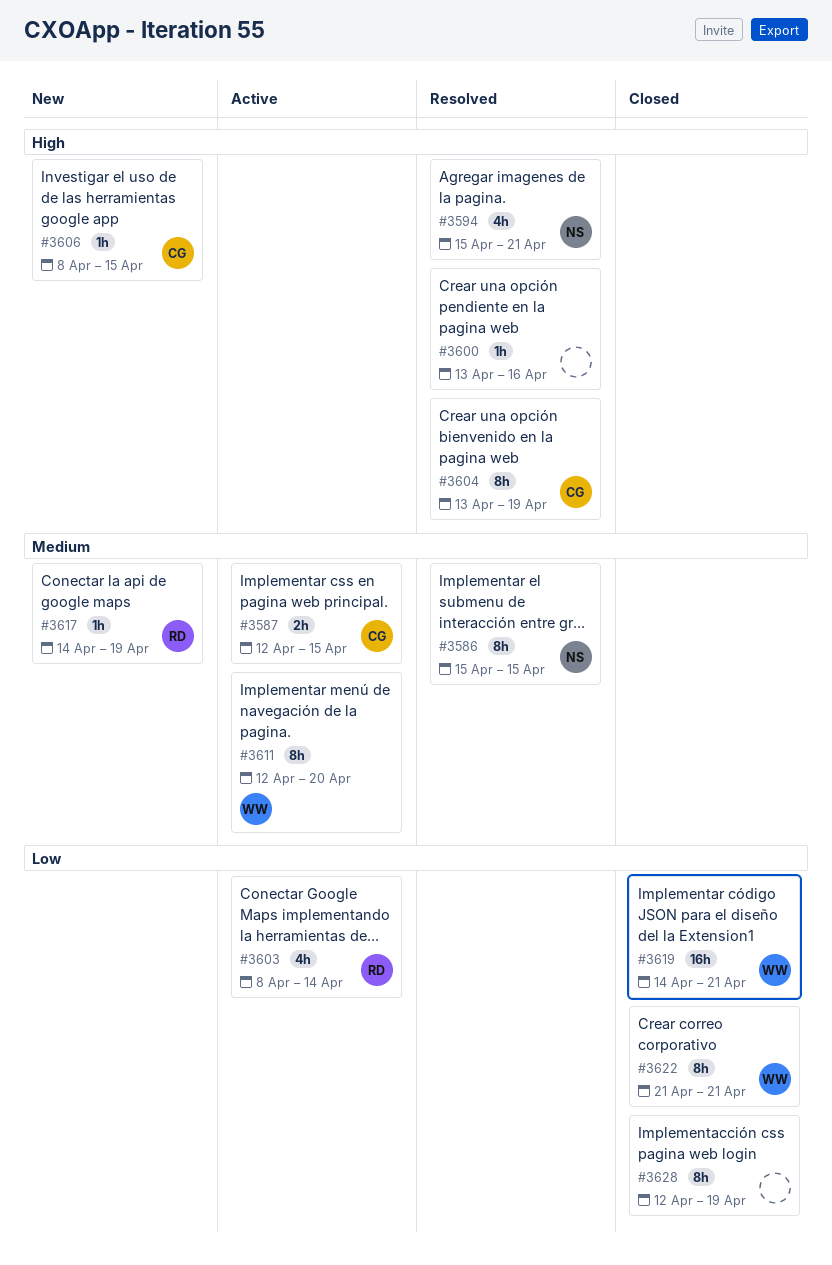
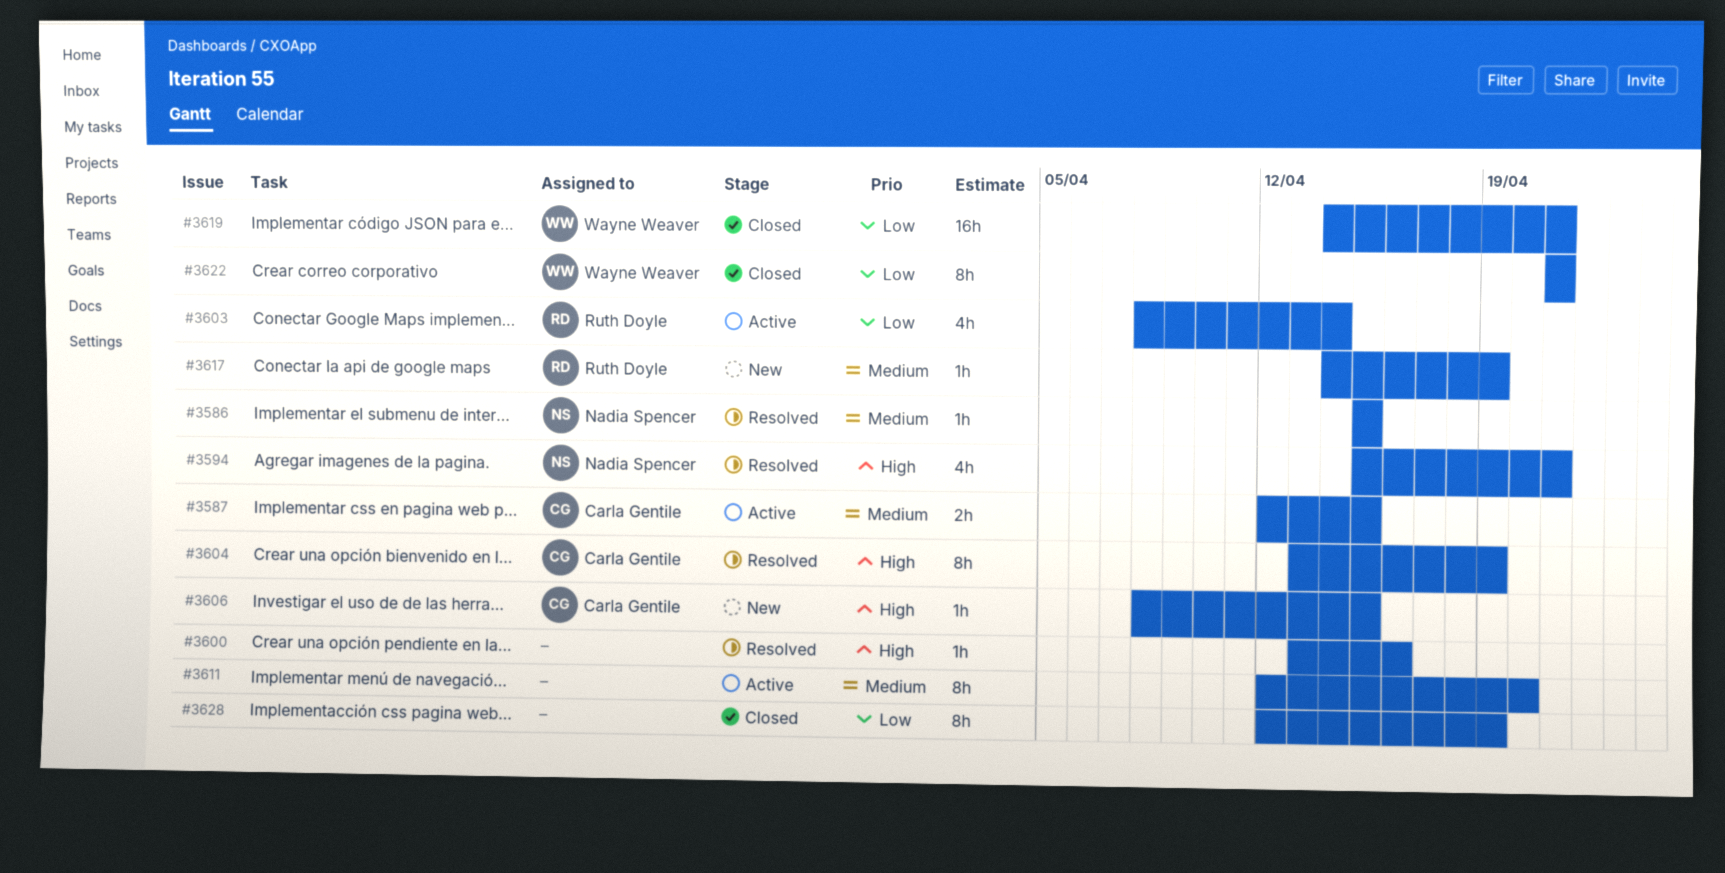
#3586, estimate: 8h -> 1h
#3611, owner: Wayne Weaver -> none

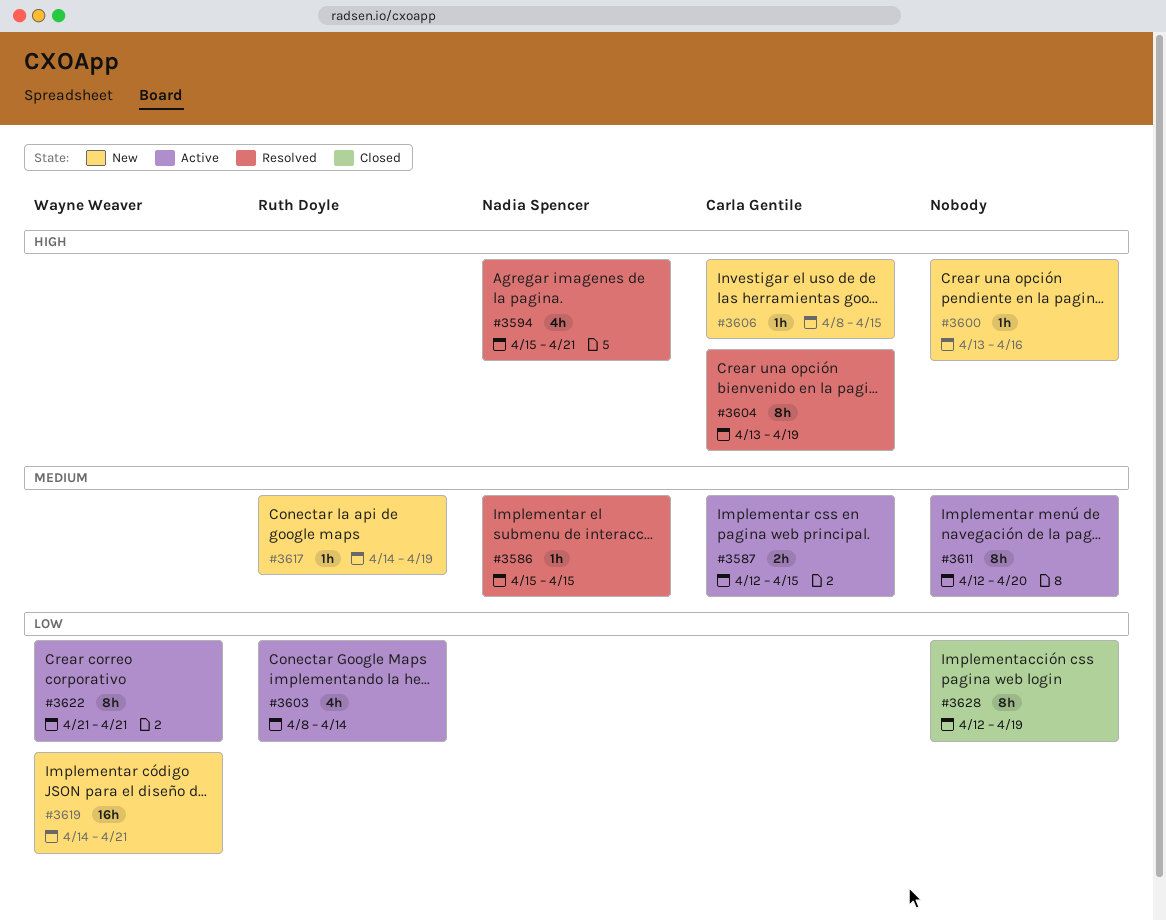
#3600, status: Resolved -> New
#3619, status: Closed -> New
#3622, status: Closed -> Active

